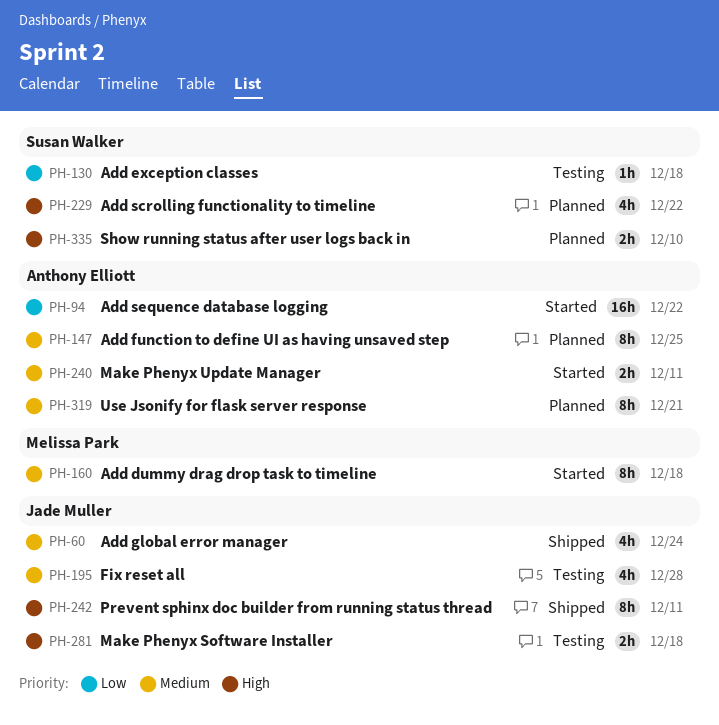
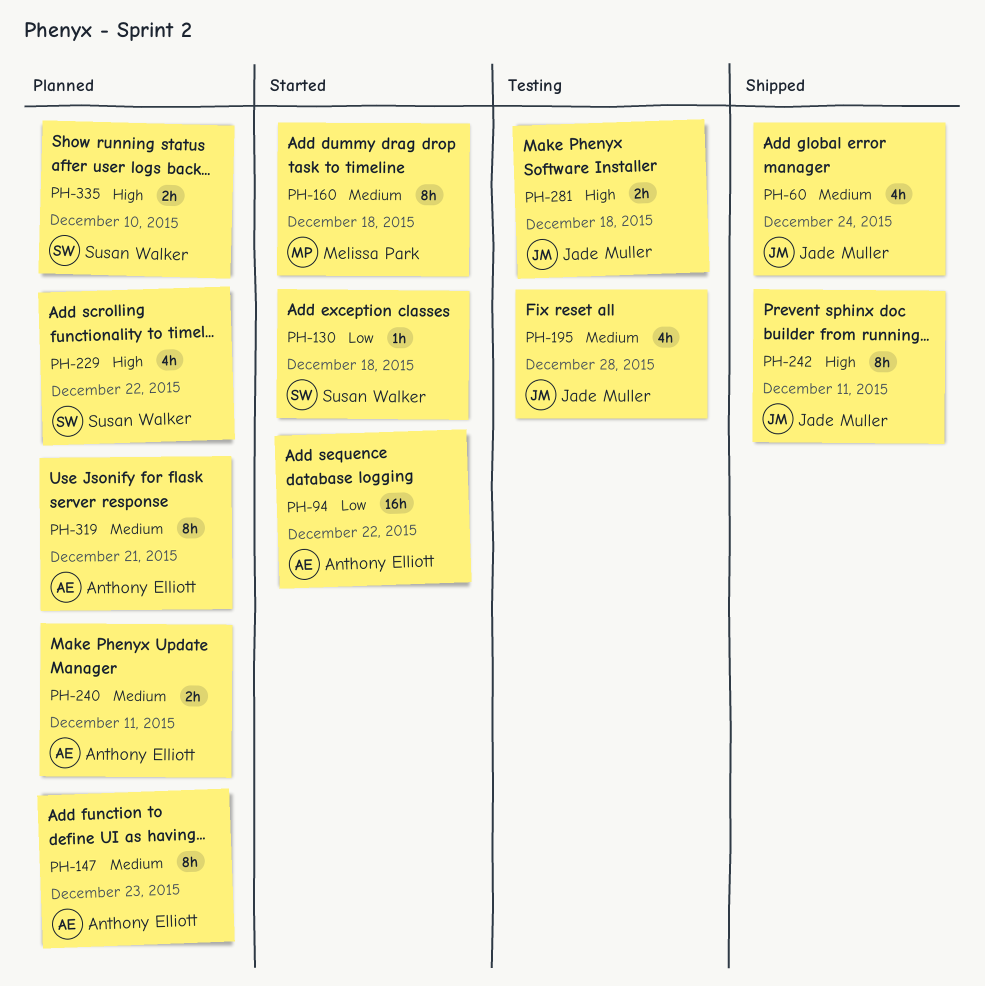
PH-130, status: Testing -> Started
PH-147, due: Dec 25 -> Dec 23
PH-240, status: Started -> Planned

